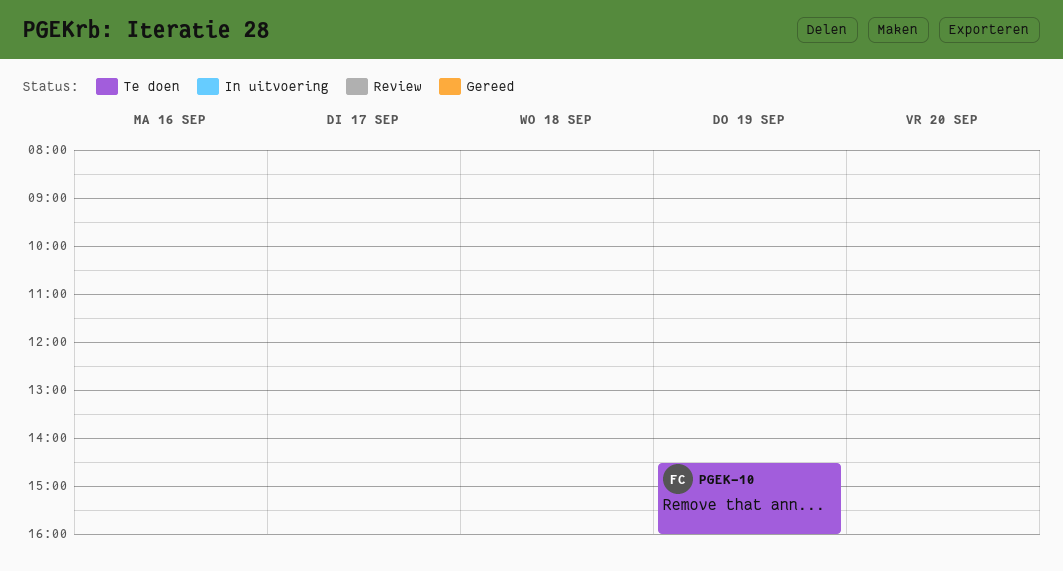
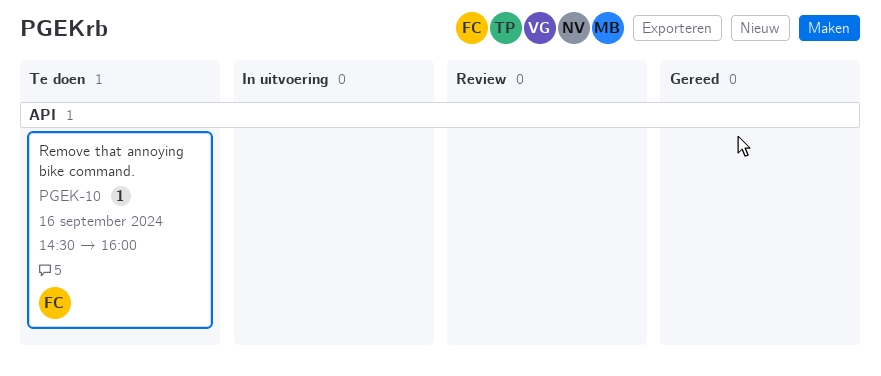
PGEK-10, day: Sep 19 -> Sep 16

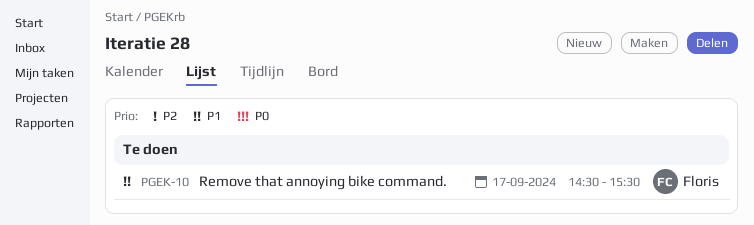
PGEK-10, day: Sep 16 -> Sep 17
PGEK-10, ends: 16:00 -> 15:30

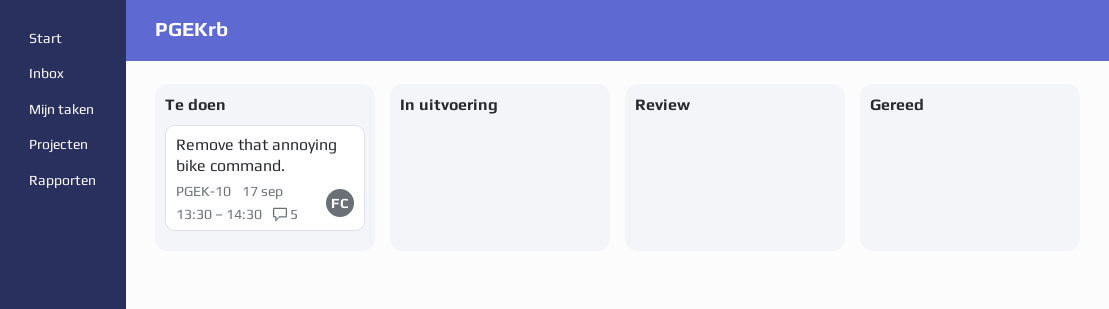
PGEK-10, begins: 14:30 -> 13:30
PGEK-10, ends: 15:30 -> 14:30

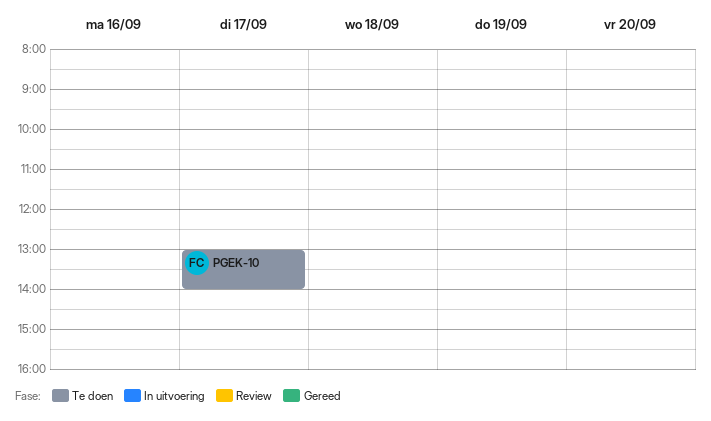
PGEK-10, begins: 13:30 -> 13:00
PGEK-10, ends: 14:30 -> 14:00

